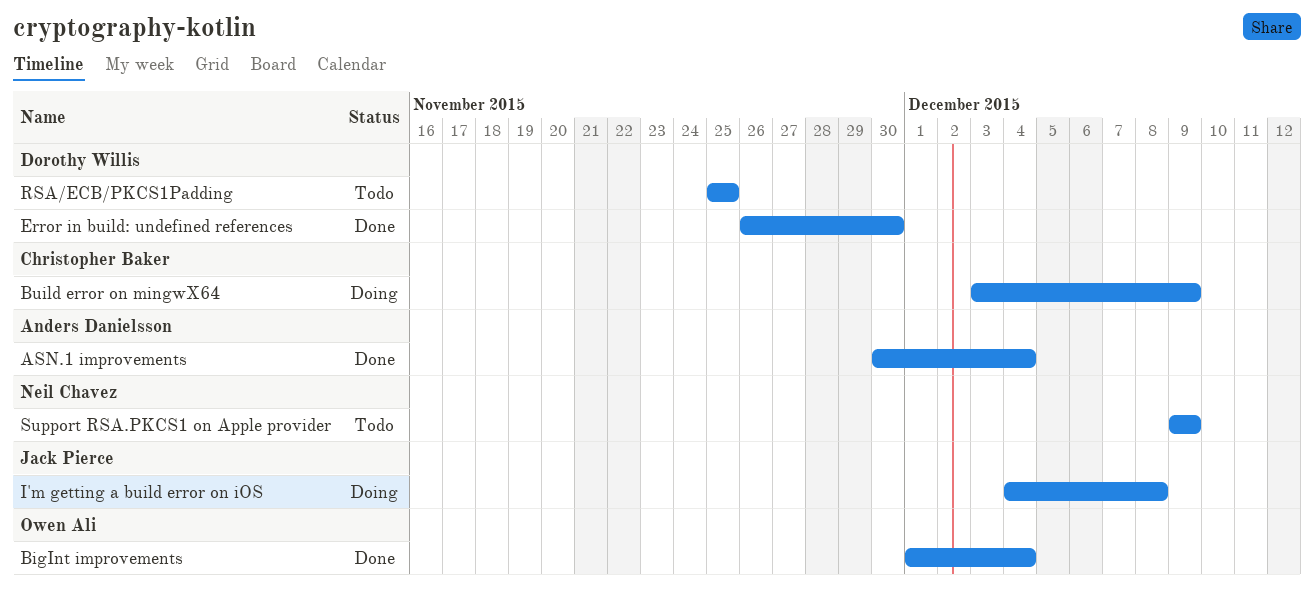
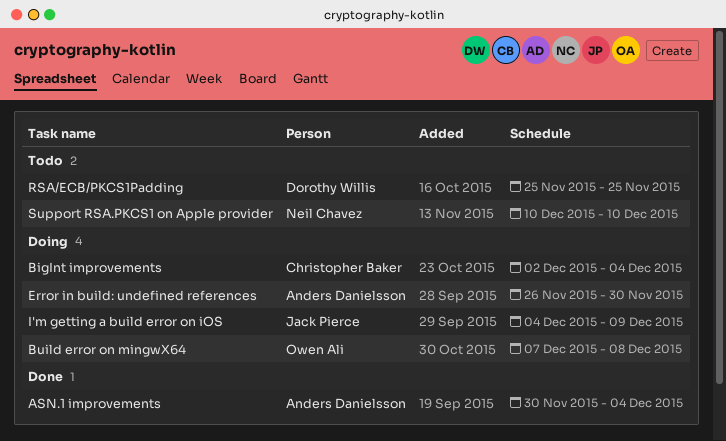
BigInt improvements, status: Done -> Doing
BigInt improvements, owner: Owen Ali -> Christopher Baker
BigInt improvements, start: Dec 1 -> Dec 2
Build error on mingwX64, owner: Christopher Baker -> Owen Ali
Build error on mingwX64, start: Dec 3 -> Dec 7
Build error on mingwX64, due: Dec 9 -> Dec 8
Error in build: undefined references, status: Done -> Doing
Error in build: undefined references, owner: Dorothy Willis -> Anders Danielsson
I'm getting a build error on iOS, due: Dec 8 -> Dec 9
Support RSA.PKCS1 on Apple provider, start: Dec 9 -> Dec 10
Support RSA.PKCS1 on Apple provider, due: Dec 9 -> Dec 10

